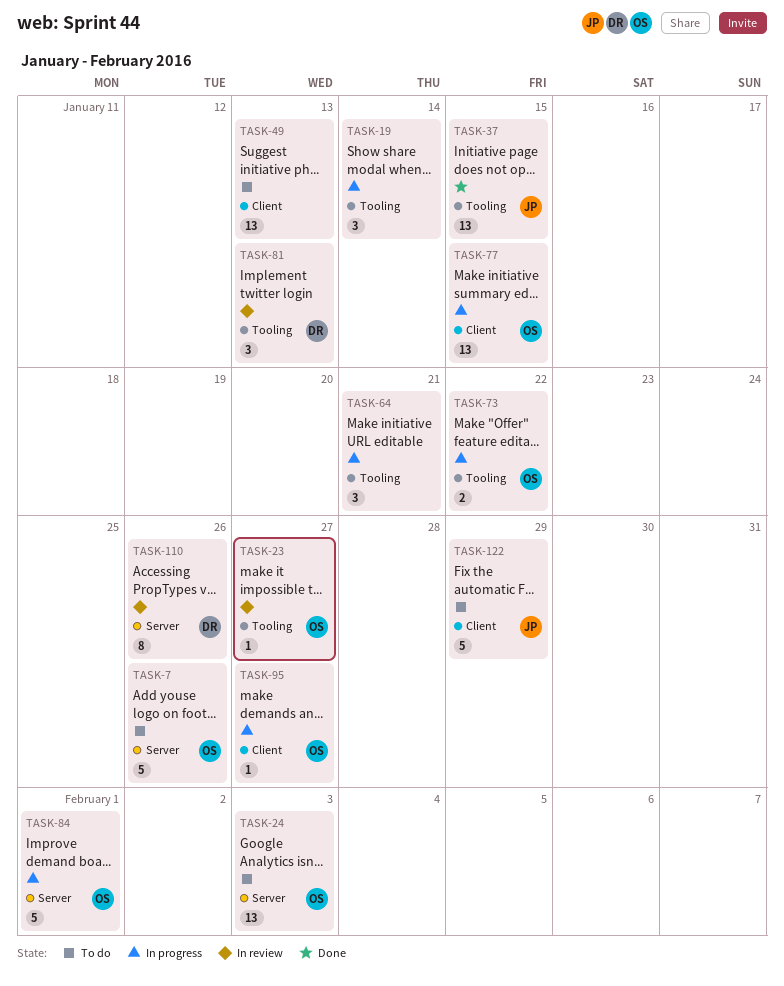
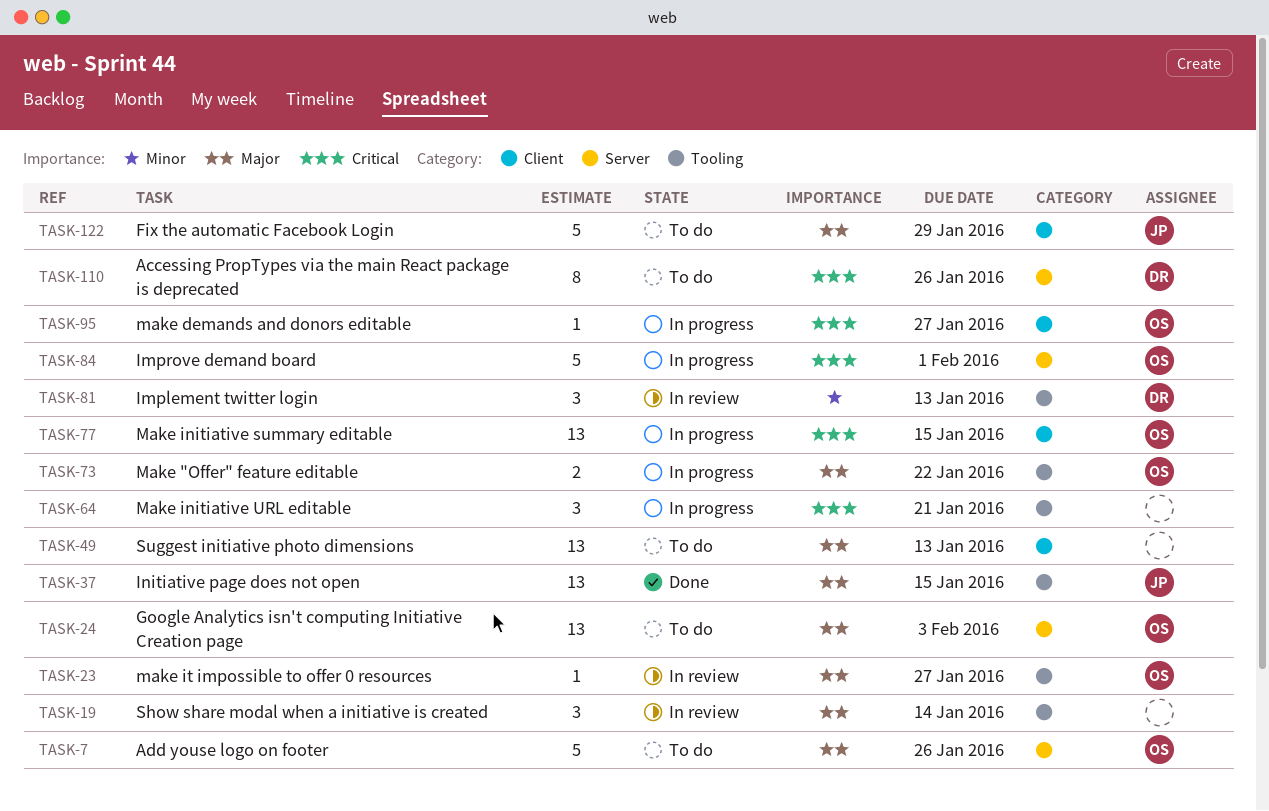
TASK-19, status: In progress -> In review
TASK-110, status: In review -> To do

